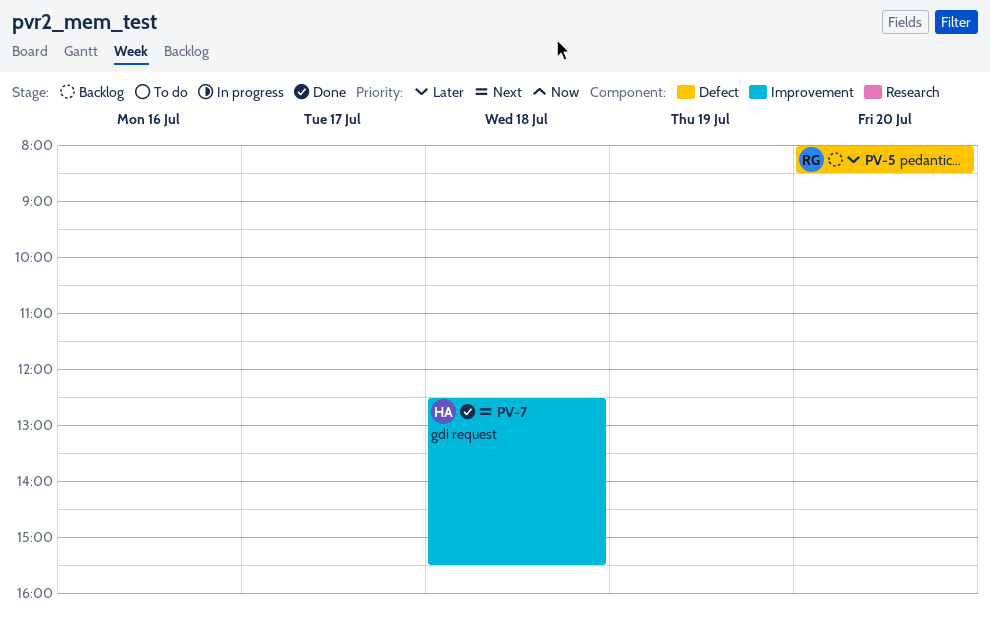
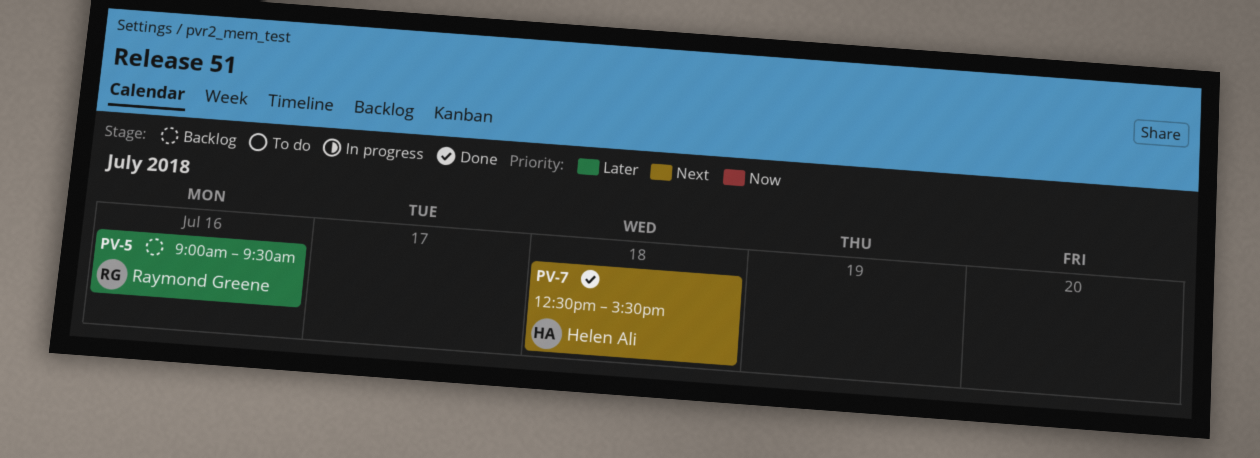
PV-5, day: Jul 20 -> Jul 16
PV-5, begins: 08:00 -> 09:00
PV-5, ends: 08:30 -> 09:30

